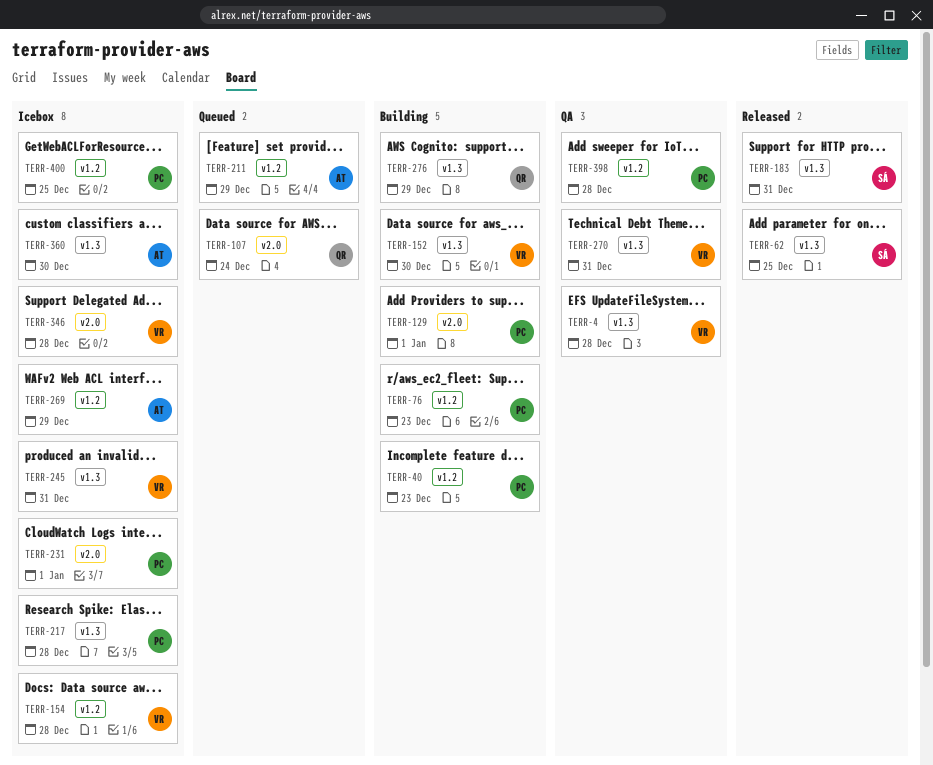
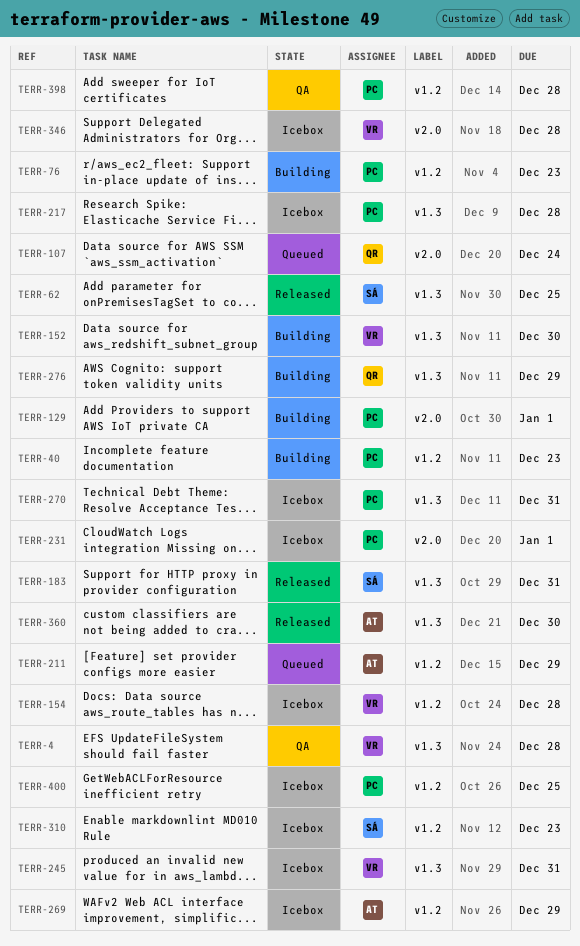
TERR-270, status: QA -> Icebox
TERR-270, owner: VR -> PC
TERR-310: none -> present
TERR-360, status: Icebox -> Released

